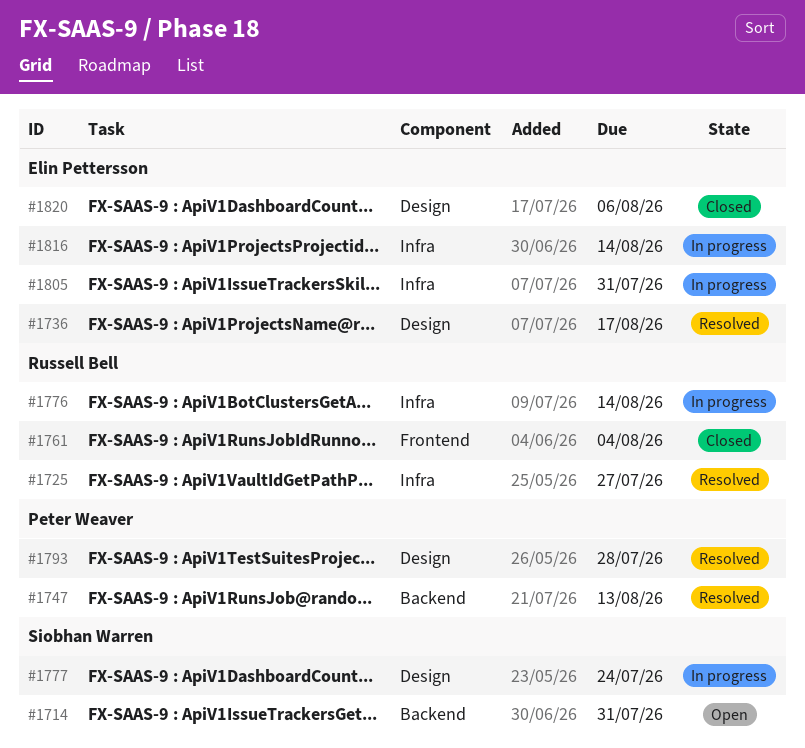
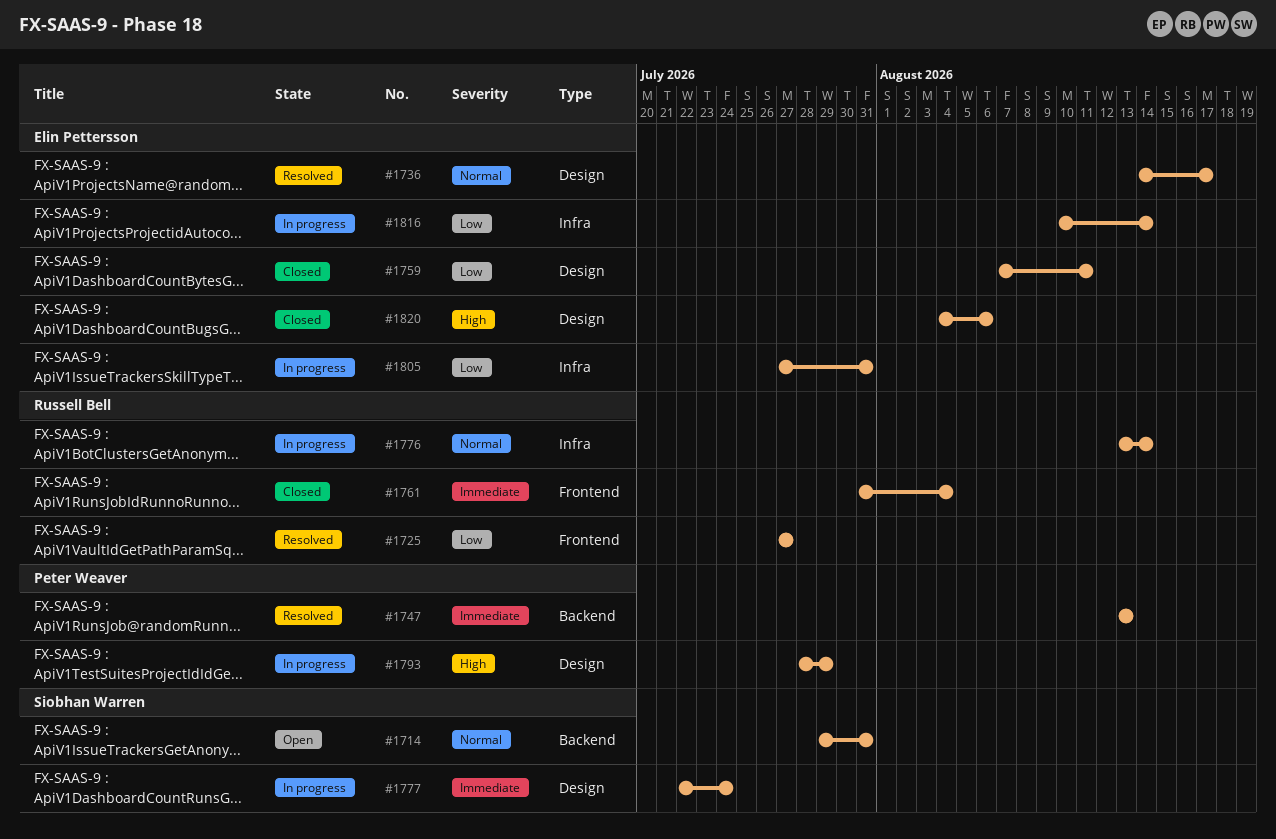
#1725, label: Infra -> Frontend
#1759: none -> present
#1793, status: Resolved -> In progress
#1793, due: Jul 28 -> Jul 29

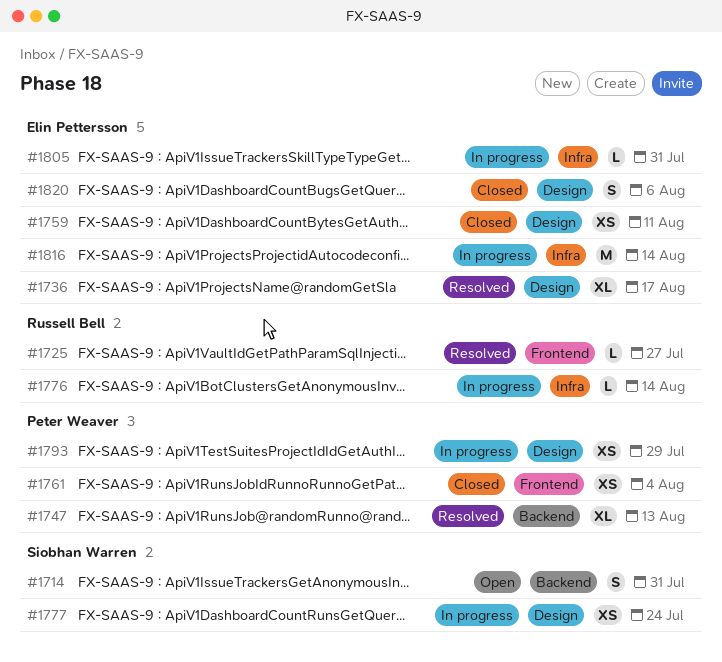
#1761, owner: Russell Bell -> Peter Weaver

